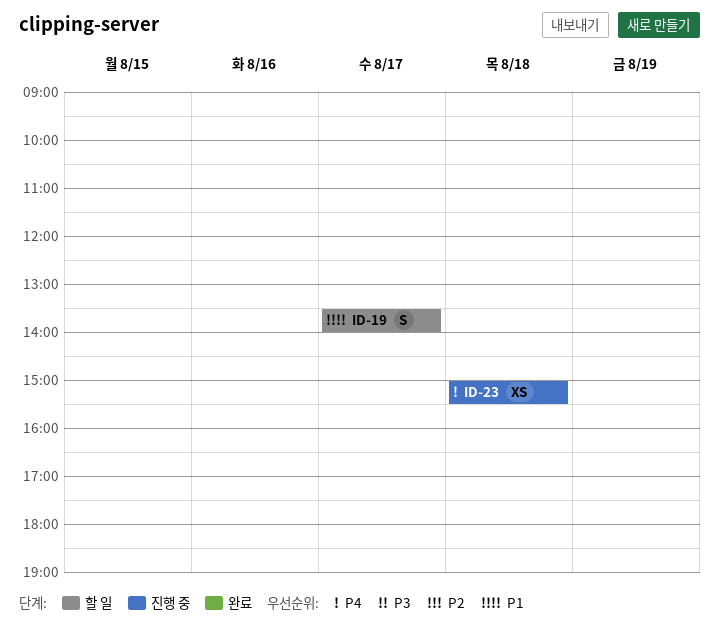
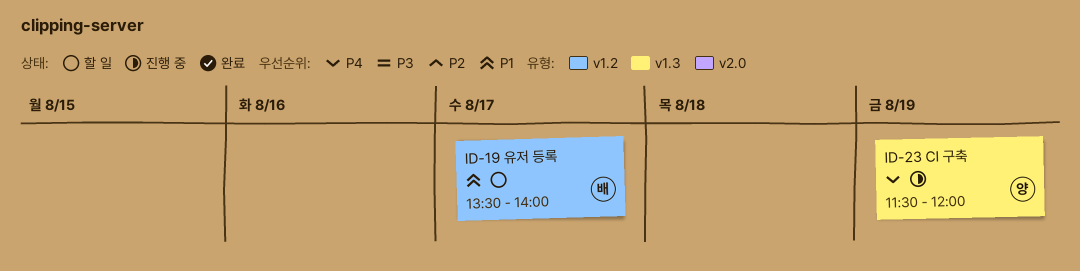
ID-23, day: Aug 18 -> Aug 19
ID-23, begins: 15:00 -> 11:30
ID-23, ends: 15:30 -> 12:00

